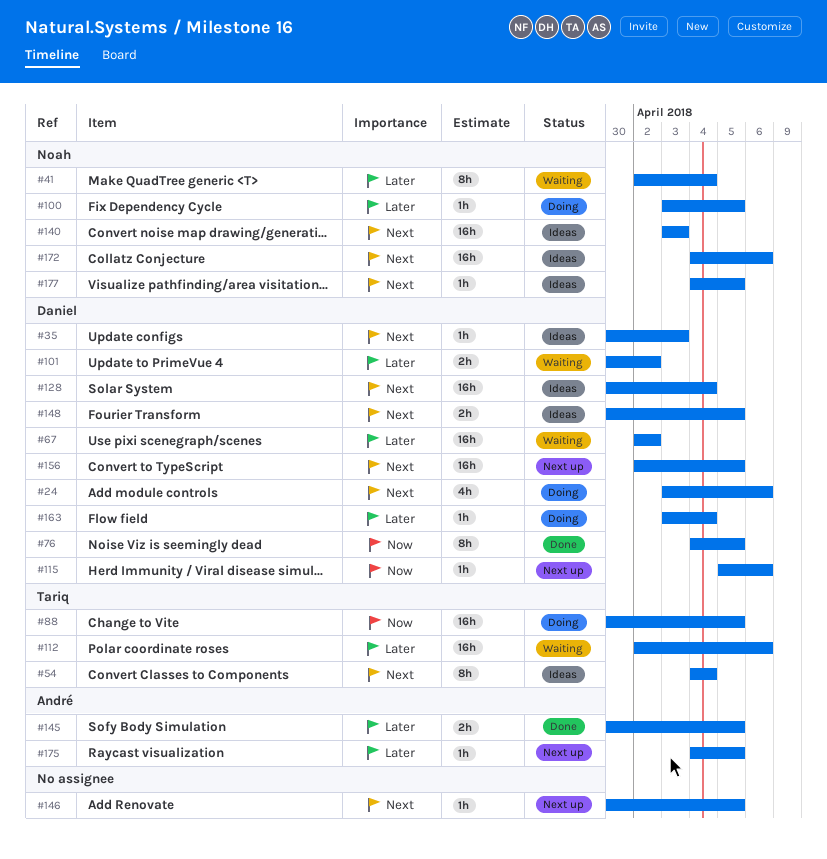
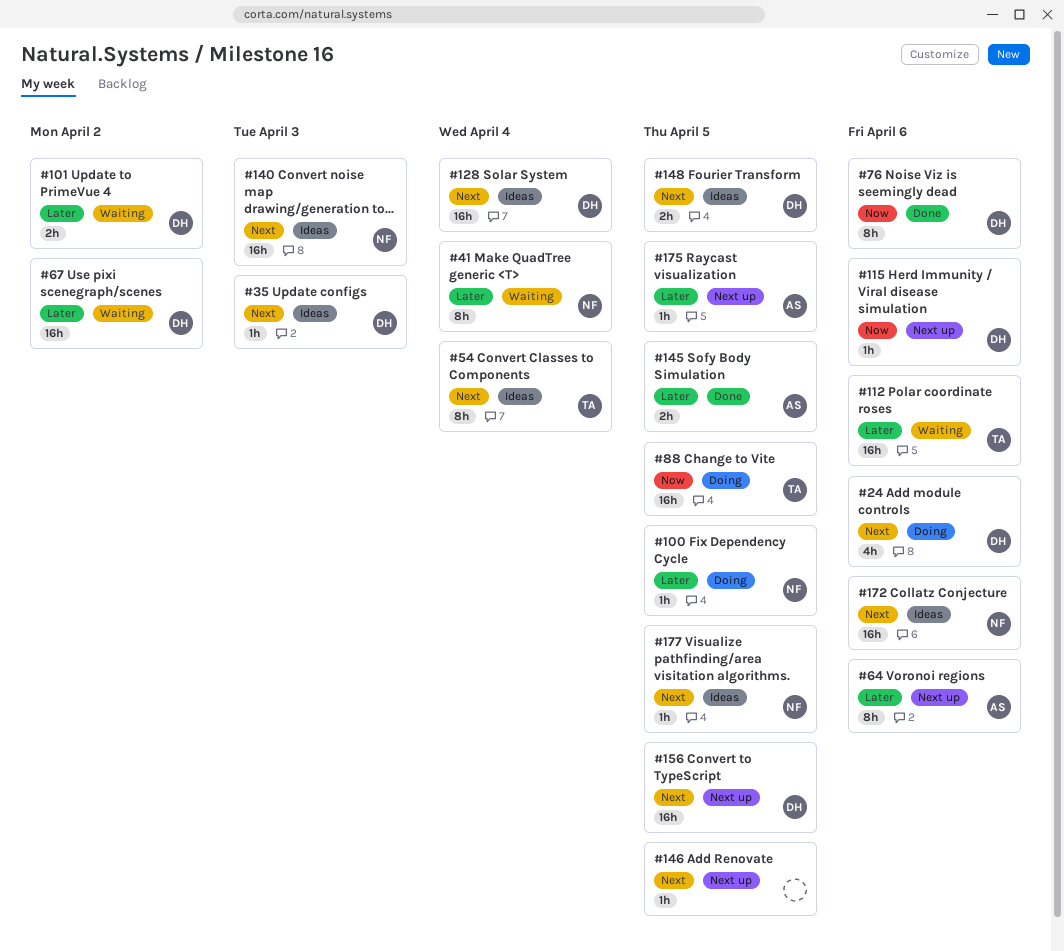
#64: none -> present
#76, due: Apr 5 -> Apr 6
#163: present -> none

